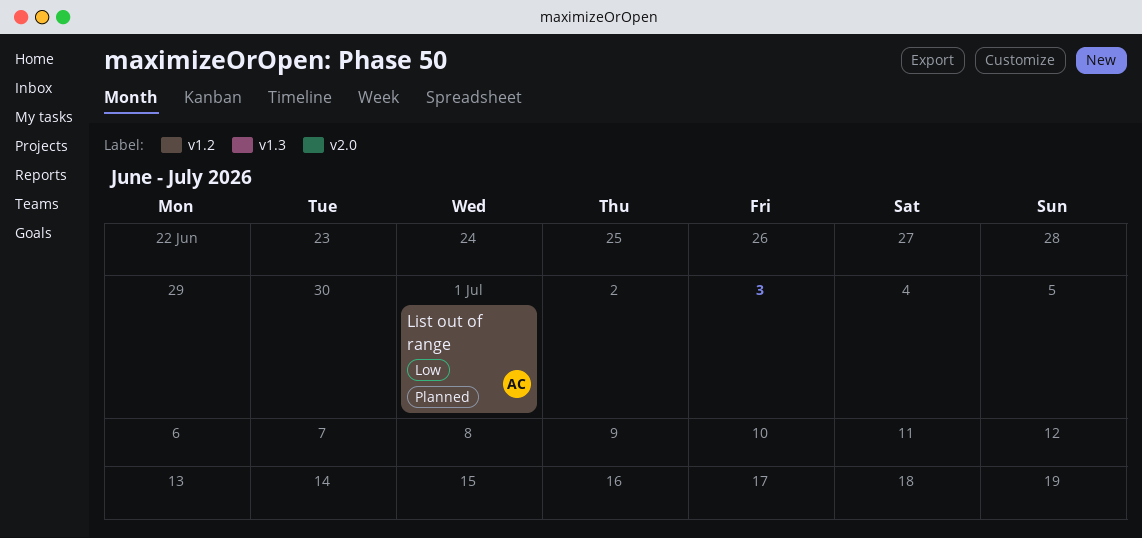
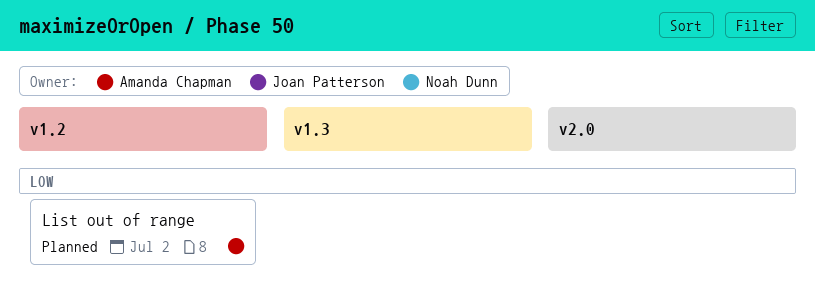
List out of range, due: Jul 1 -> Jul 2

